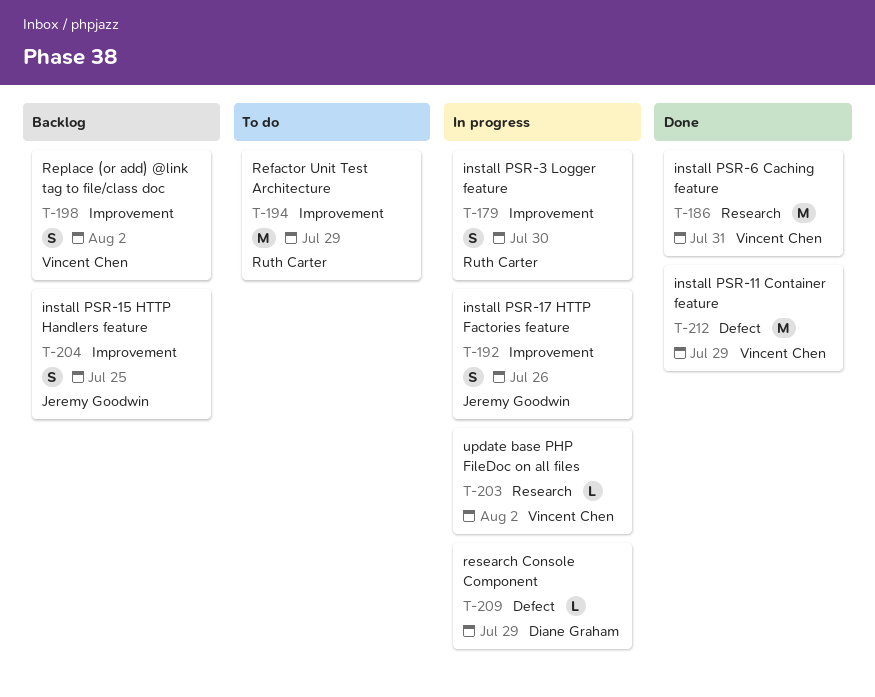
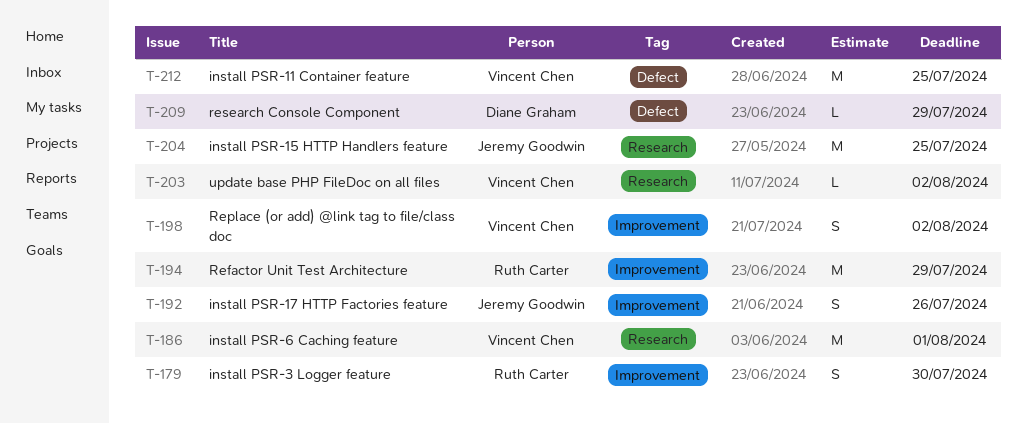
T-186, due: Jul 31 -> Aug 1
T-204, label: Improvement -> Research
T-204, estimate: S -> M
T-212, due: Jul 29 -> Jul 25

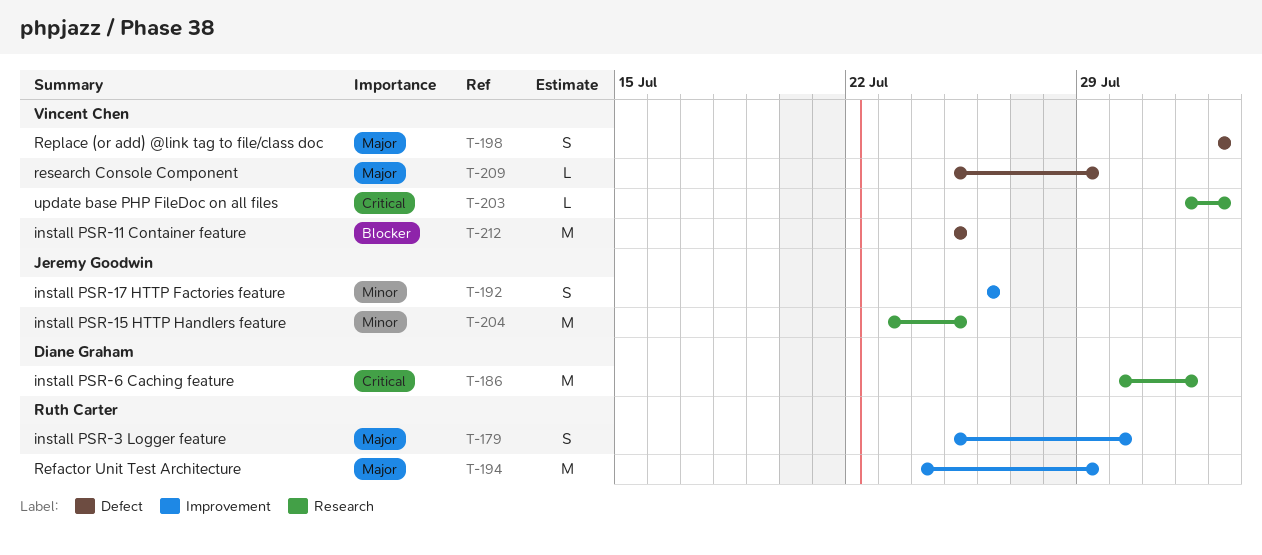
T-186, owner: Vincent Chen -> Diane Graham
T-198, label: Improvement -> Defect
T-209, owner: Diane Graham -> Vincent Chen

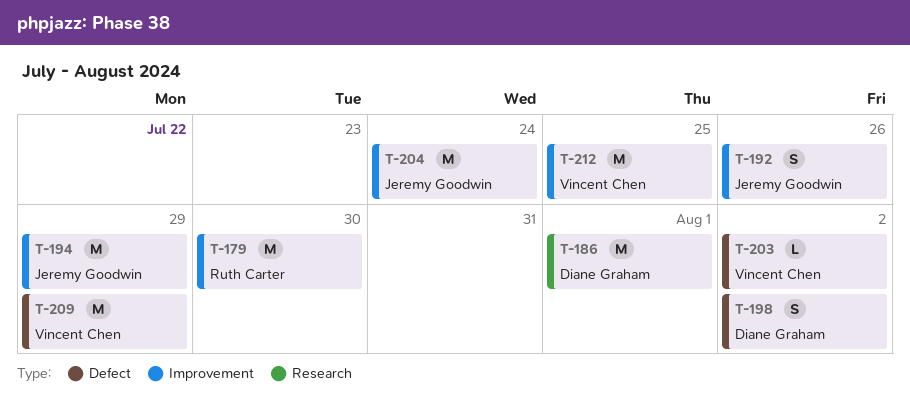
T-179, estimate: S -> M
T-194, owner: Ruth Carter -> Jeremy Goodwin
T-198, owner: Vincent Chen -> Diane Graham
T-203, label: Research -> Defect
T-204, label: Research -> Improvement
T-204, due: Jul 25 -> Jul 24
T-209, estimate: L -> M
T-212, label: Defect -> Improvement

